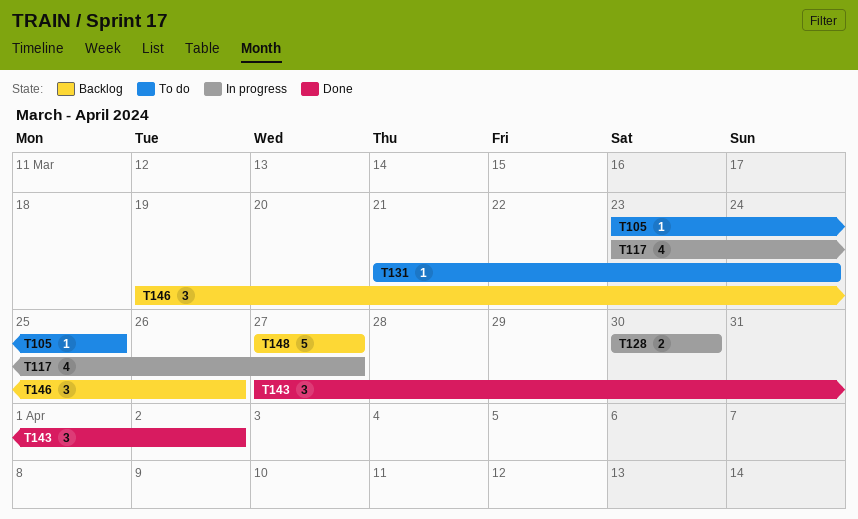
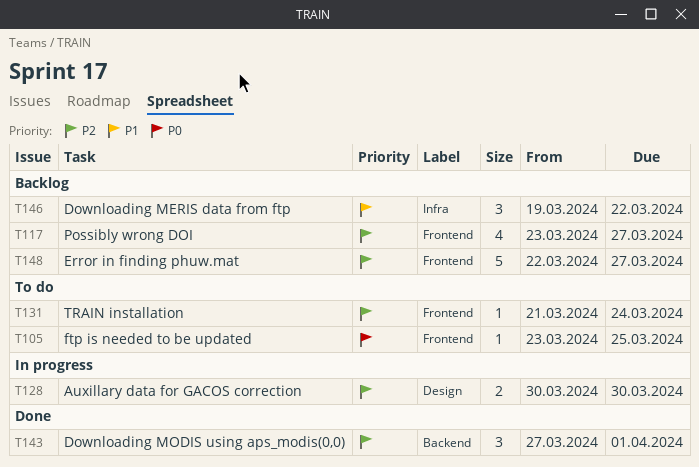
T117, status: In progress -> Backlog
T143, due: Apr 2 -> Apr 1
T146, due: Mar 26 -> Mar 22
T148, start: Mar 27 -> Mar 22

